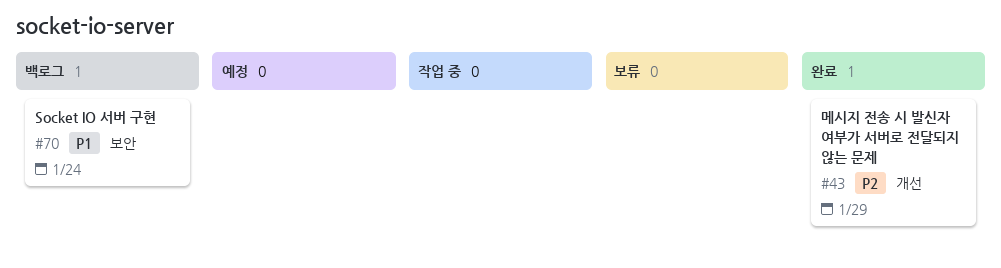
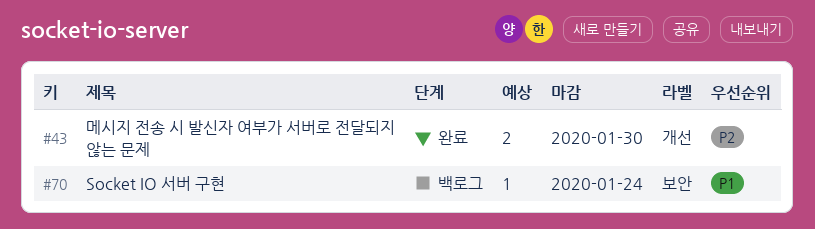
#43, due: Jan 29 -> Jan 30

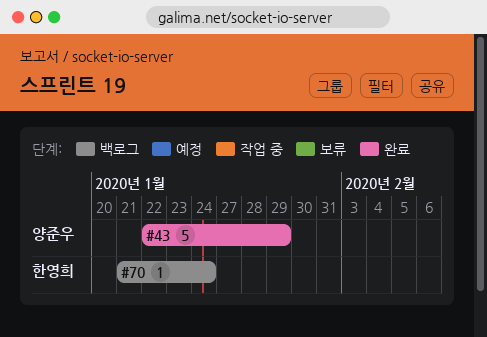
#43, estimate: 2 -> 5
#43, due: Jan 30 -> Jan 29

